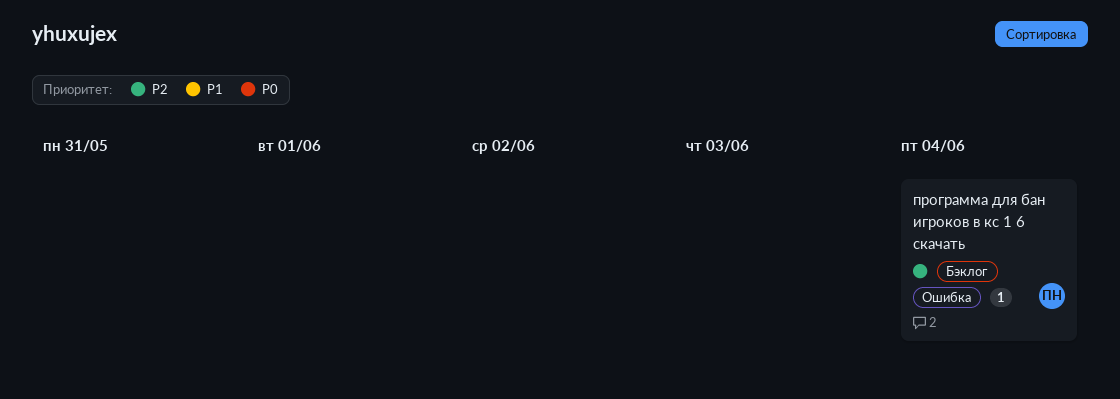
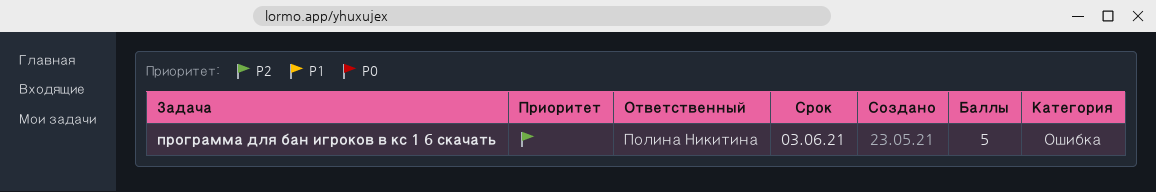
программа для бан игроков в кс 1 6 скачать, estimate: 1 -> 5
программа для бан игроков в кс 1 6 скачать, due: Jun 4 -> Jun 3

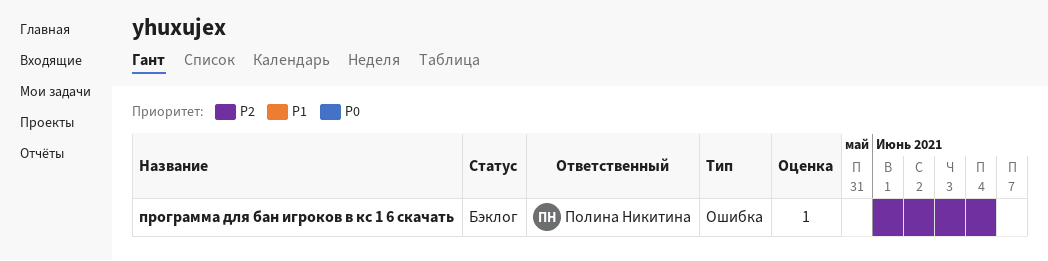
программа для бан игроков в кс 1 6 скачать, estimate: 5 -> 1
программа для бан игроков в кс 1 6 скачать, due: Jun 3 -> Jun 4

